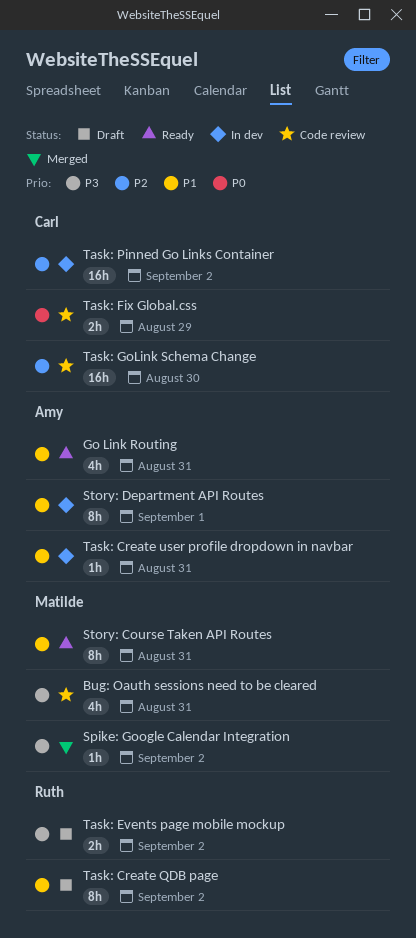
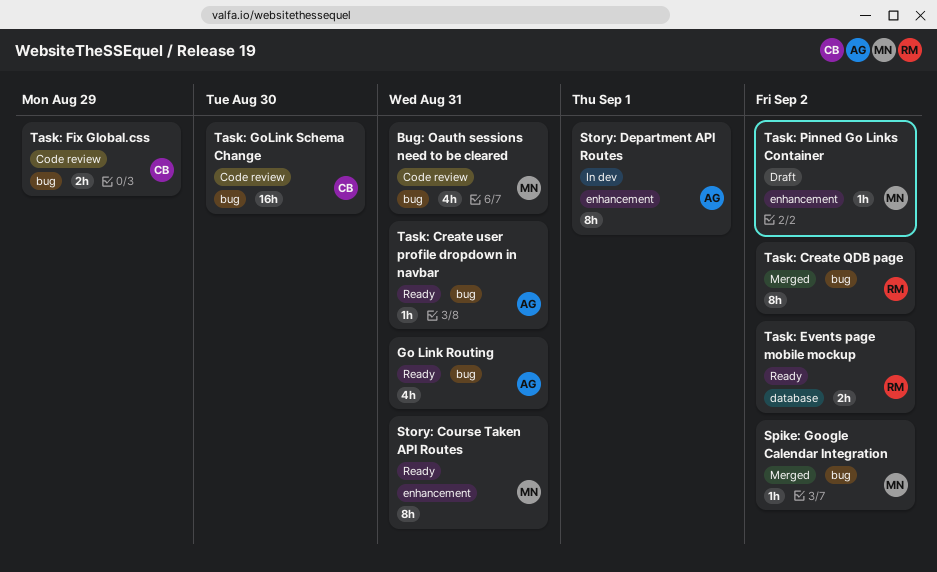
Task: Create QDB page, status: Draft -> Merged
Task: Create user profile dropdown in navbar, status: In dev -> Ready
Task: Events page mobile mockup, status: Draft -> Ready
Task: Pinned Go Links Container, status: In dev -> Draft
Task: Pinned Go Links Container, owner: Carl -> Matilde
Task: Pinned Go Links Container, estimate: 16h -> 1h

